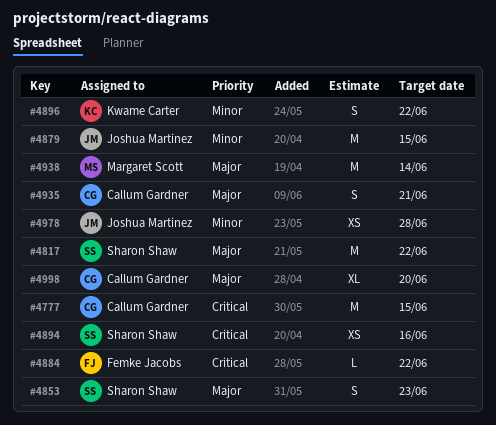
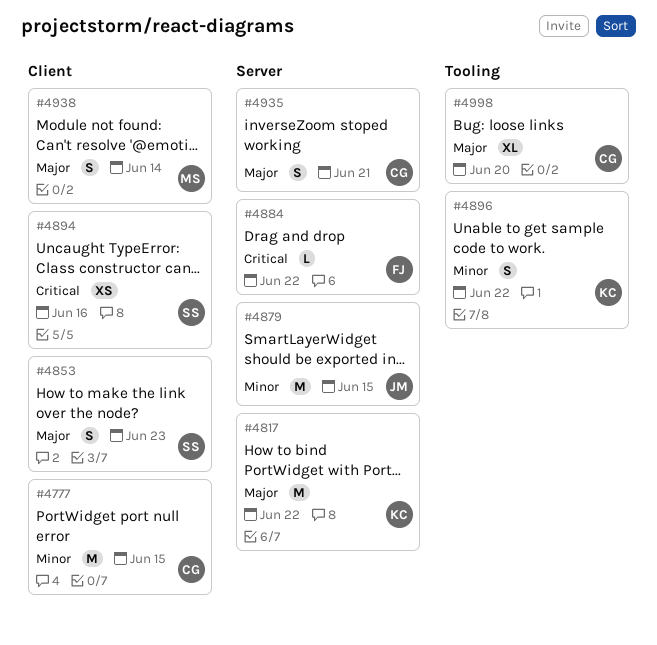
#4777, priority: Critical -> Minor
#4817, owner: Sharon Shaw -> Kwame Carter
#4938, estimate: M -> S
#4978: present -> none

